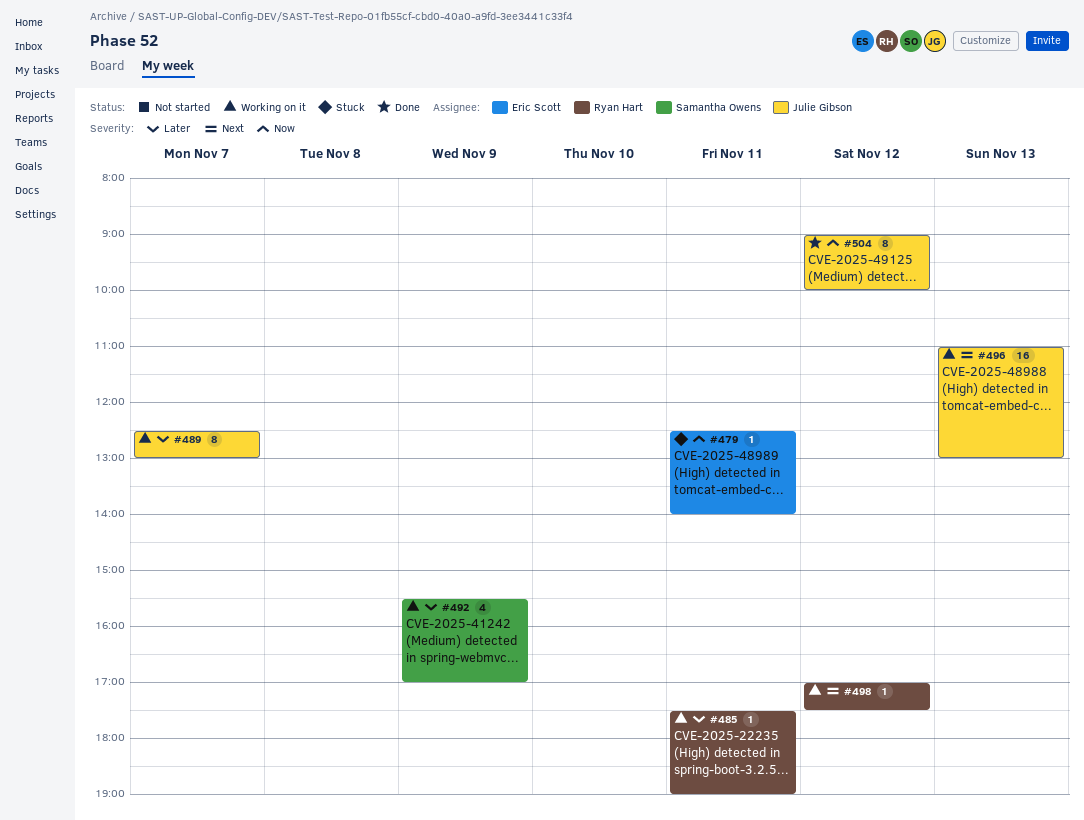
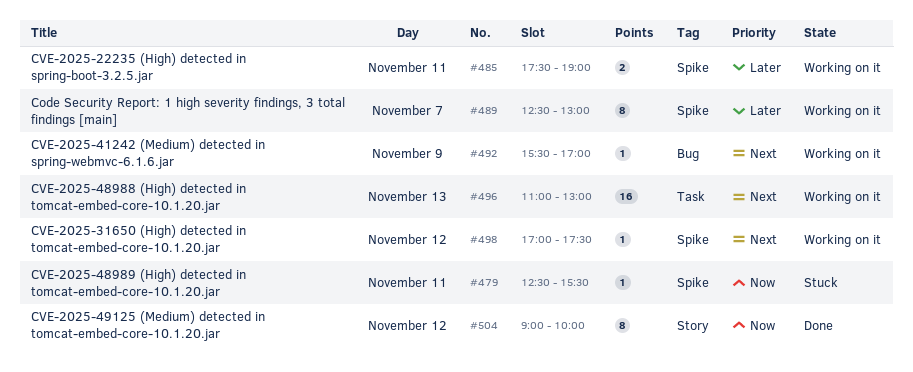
#479, ends: 14:00 -> 15:30
#485, estimate: 1 -> 2
#492, priority: Later -> Next
#492, estimate: 4 -> 1

